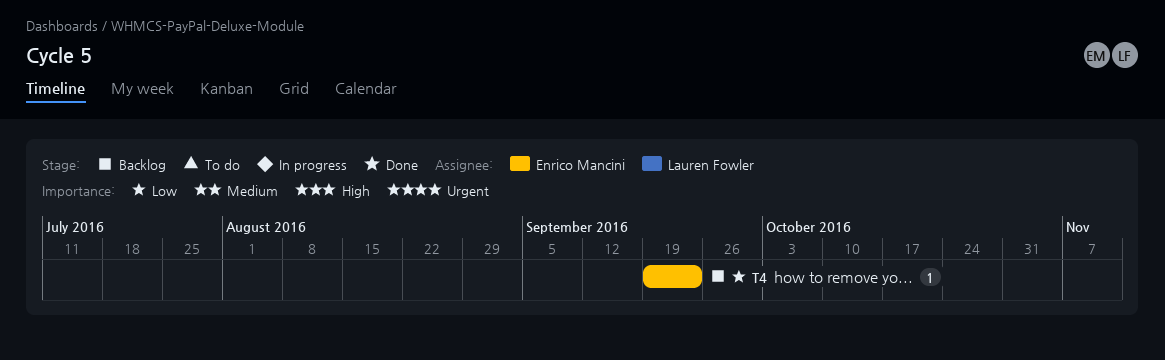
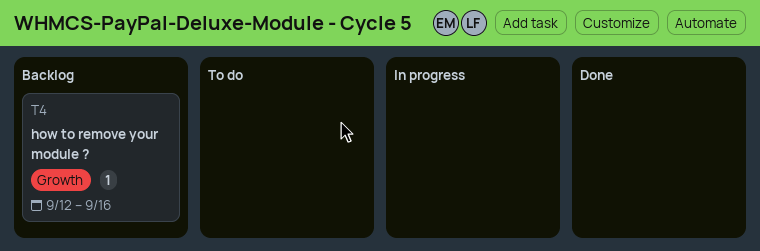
T4, start: Sep 19 -> Sep 12
T4, due: Sep 23 -> Sep 16

